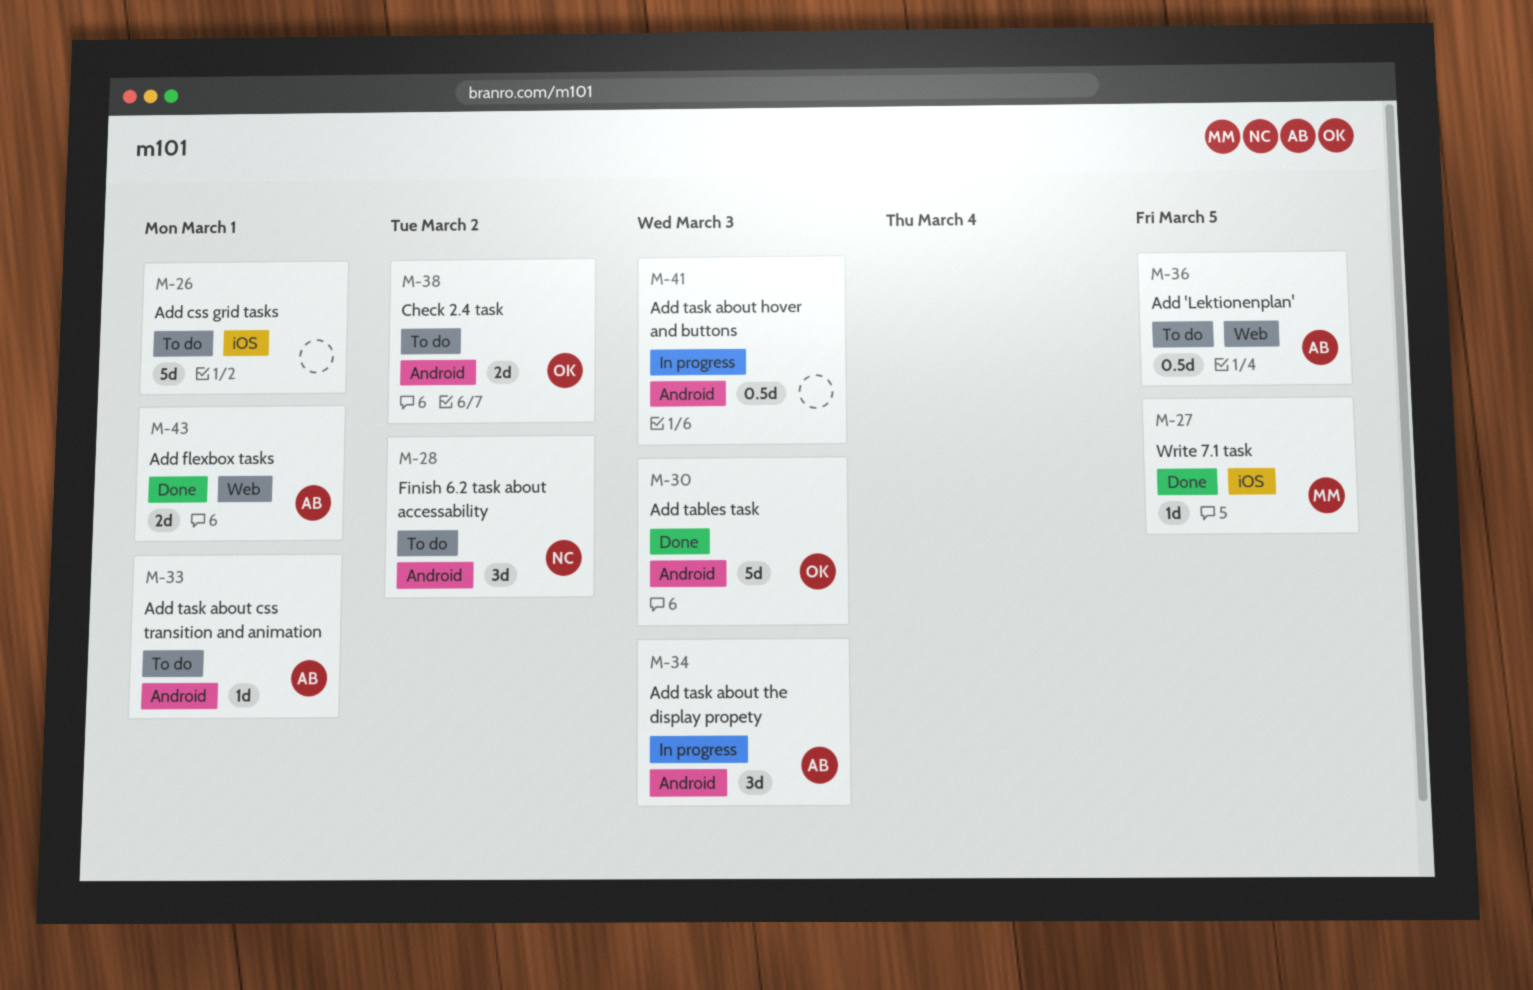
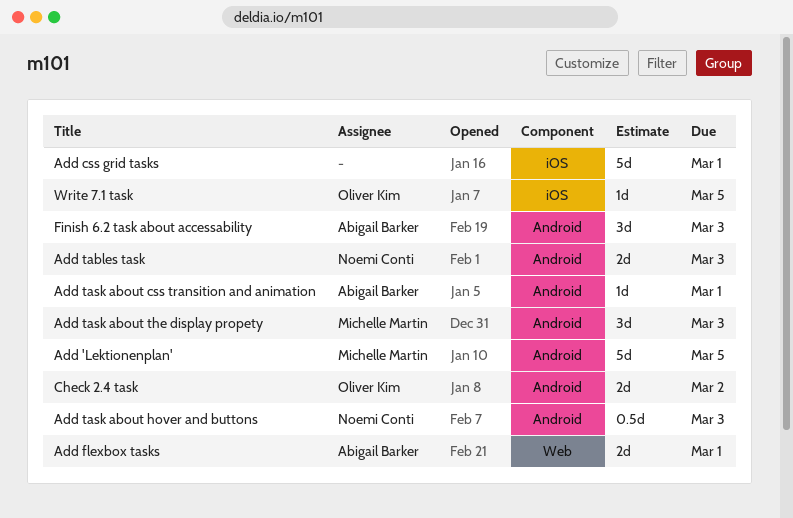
Add 'Lektionenplan', owner: Abigail Barker -> Michelle Martin
Add 'Lektionenplan', label: Web -> Android
Add 'Lektionenplan', estimate: 0.5d -> 5d
Add tables task, owner: Oliver Kim -> Noemi Conti
Add tables task, estimate: 5d -> 2d
Add task about hover and buttons, owner: none -> Noemi Conti
Add task about the display propety, owner: Abigail Barker -> Michelle Martin
Finish 6.2 task about accessability, owner: Noemi Conti -> Abigail Barker
Finish 6.2 task about accessability, due: Mar 2 -> Mar 3
Write 7.1 task, owner: Michelle Martin -> Oliver Kim

